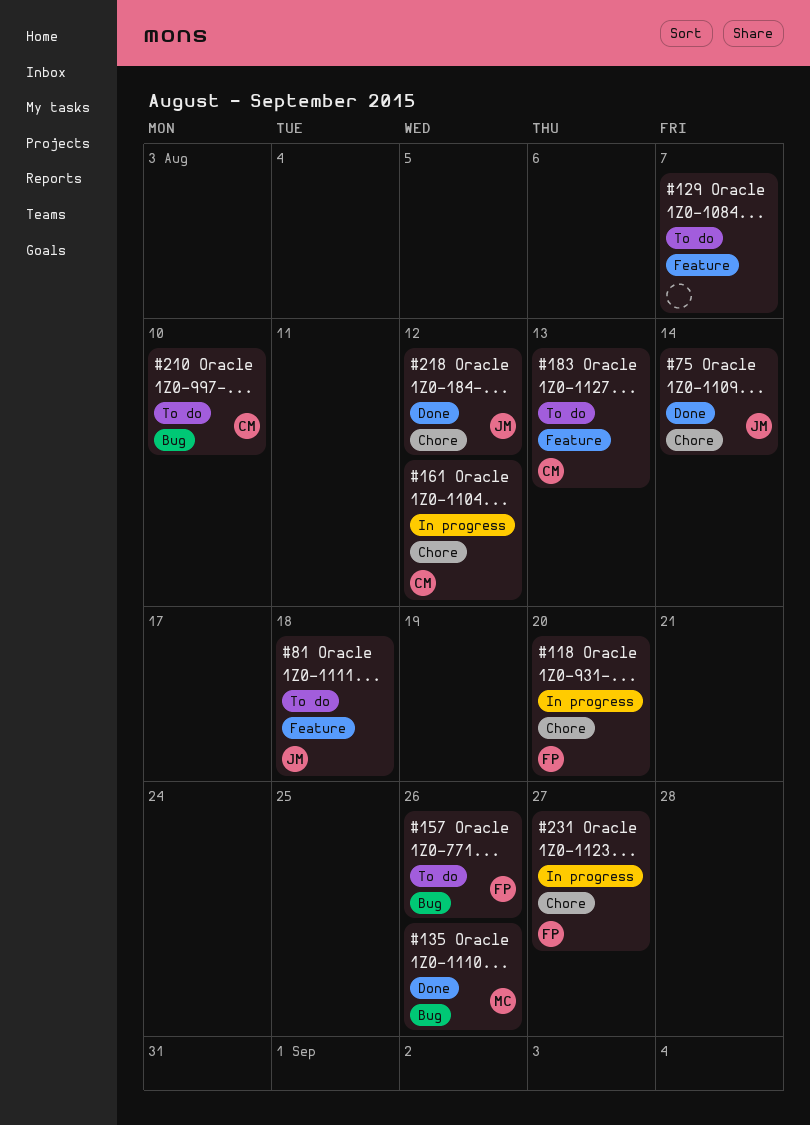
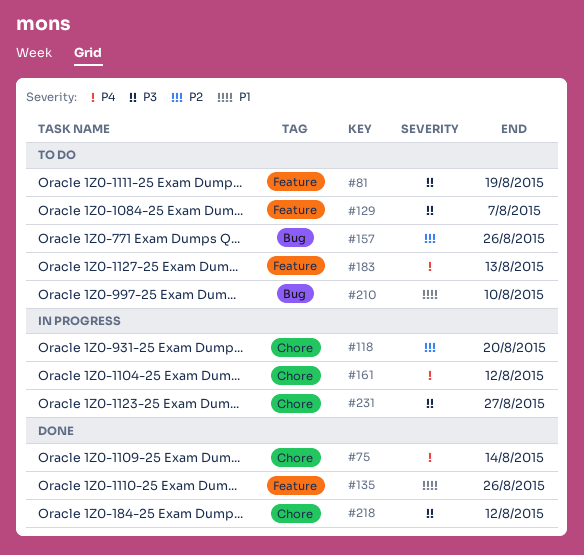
#81, due: Aug 18 -> Aug 19
#135, label: Bug -> Feature

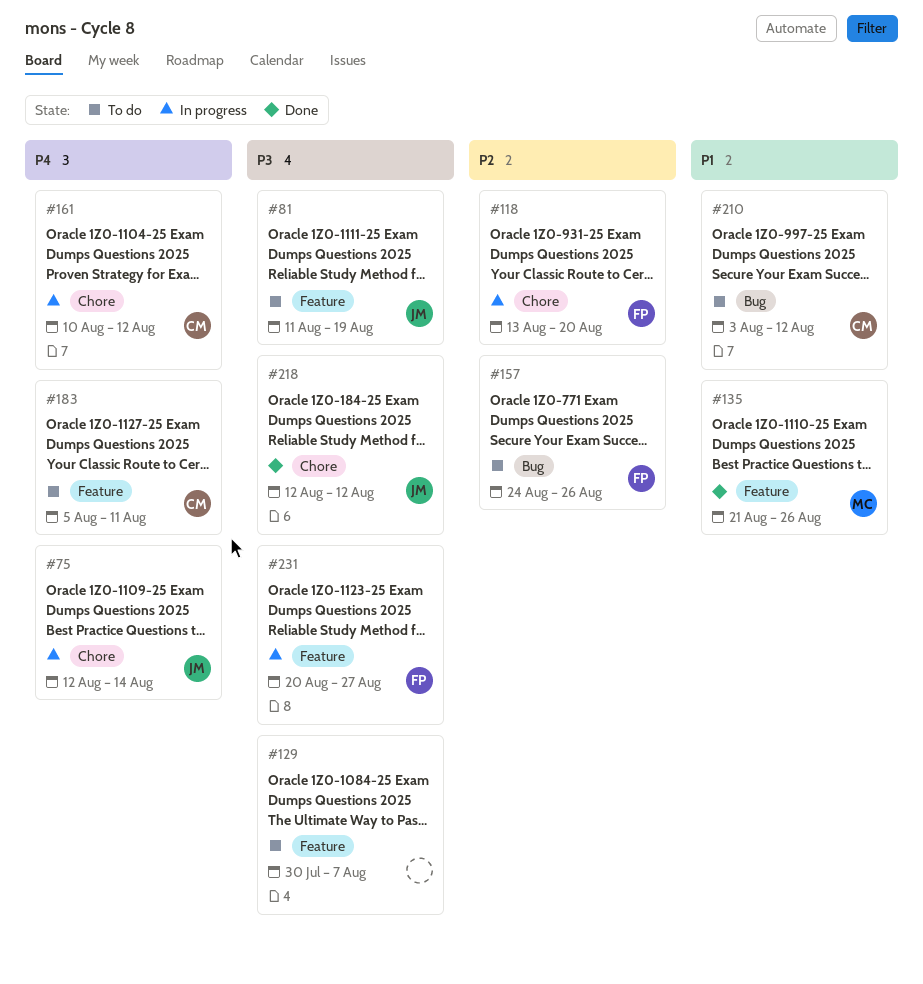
#75, status: Done -> In progress
#183, due: Aug 13 -> Aug 11
#210, due: Aug 10 -> Aug 12
#231, label: Chore -> Feature

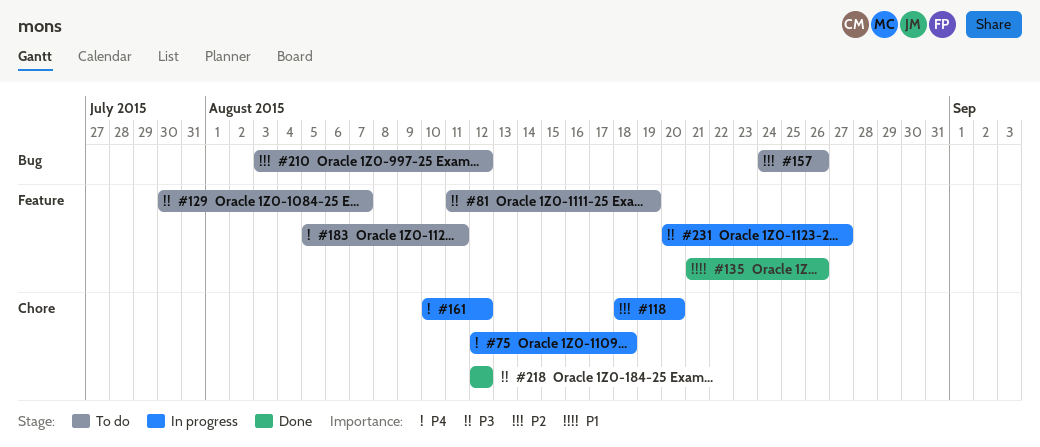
#75, due: Aug 14 -> Aug 18
#118, start: Aug 13 -> Aug 18
#210, priority: P1 -> P2

